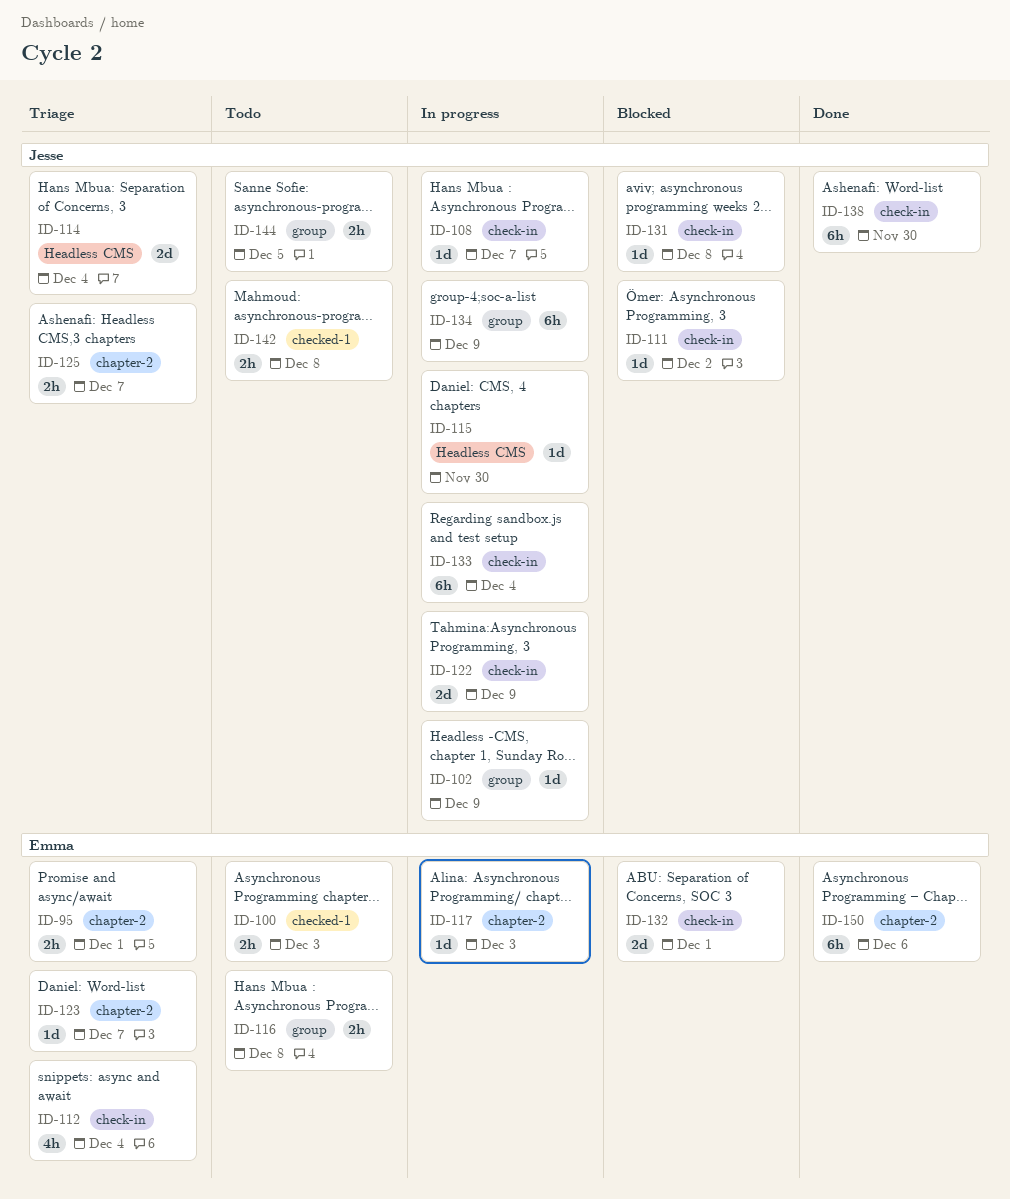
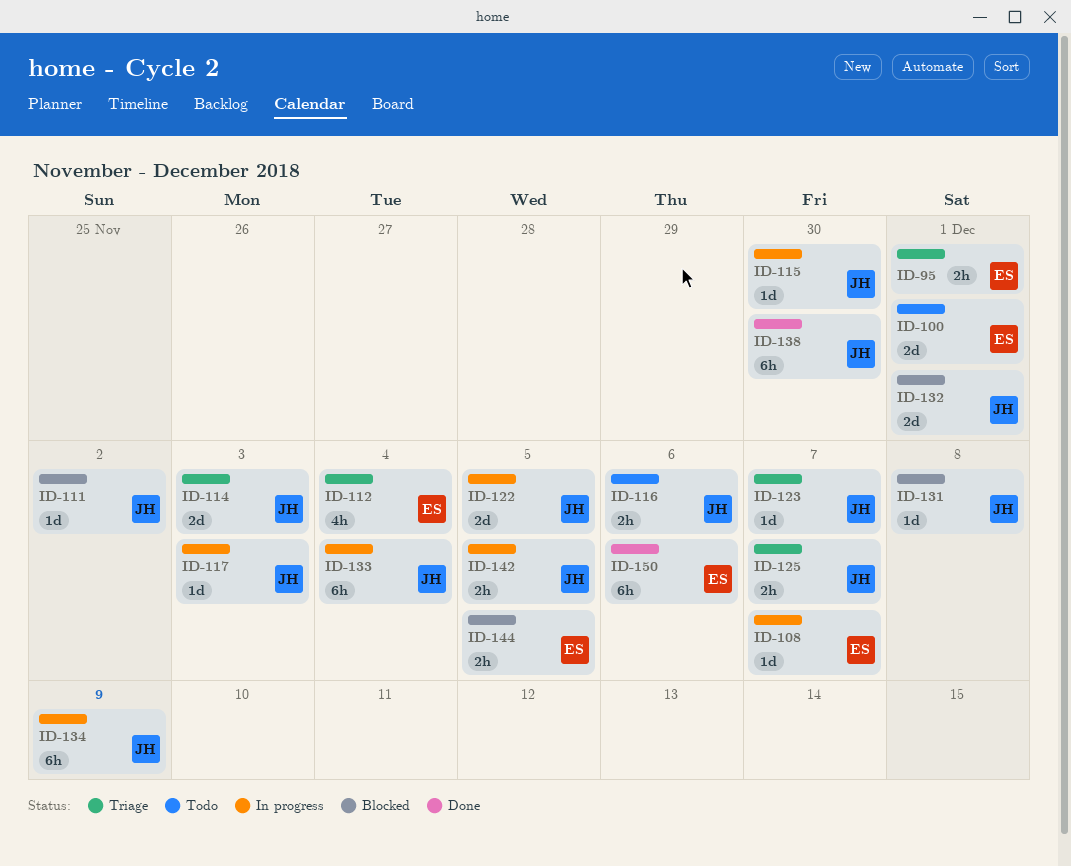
ID-100, estimate: 2h -> 2d
ID-100, due: Dec 3 -> Dec 1
ID-102: present -> none
ID-108, owner: Jesse -> Emma
ID-114, due: Dec 4 -> Dec 3
ID-116, owner: Emma -> Jesse
ID-116, due: Dec 8 -> Dec 6
ID-117, owner: Emma -> Jesse
ID-122, due: Dec 9 -> Dec 5
ID-123, owner: Emma -> Jesse
ID-132, owner: Emma -> Jesse
ID-142, status: Todo -> In progress
ID-142, due: Dec 8 -> Dec 5
ID-144, status: Todo -> Blocked
ID-144, owner: Jesse -> Emma

